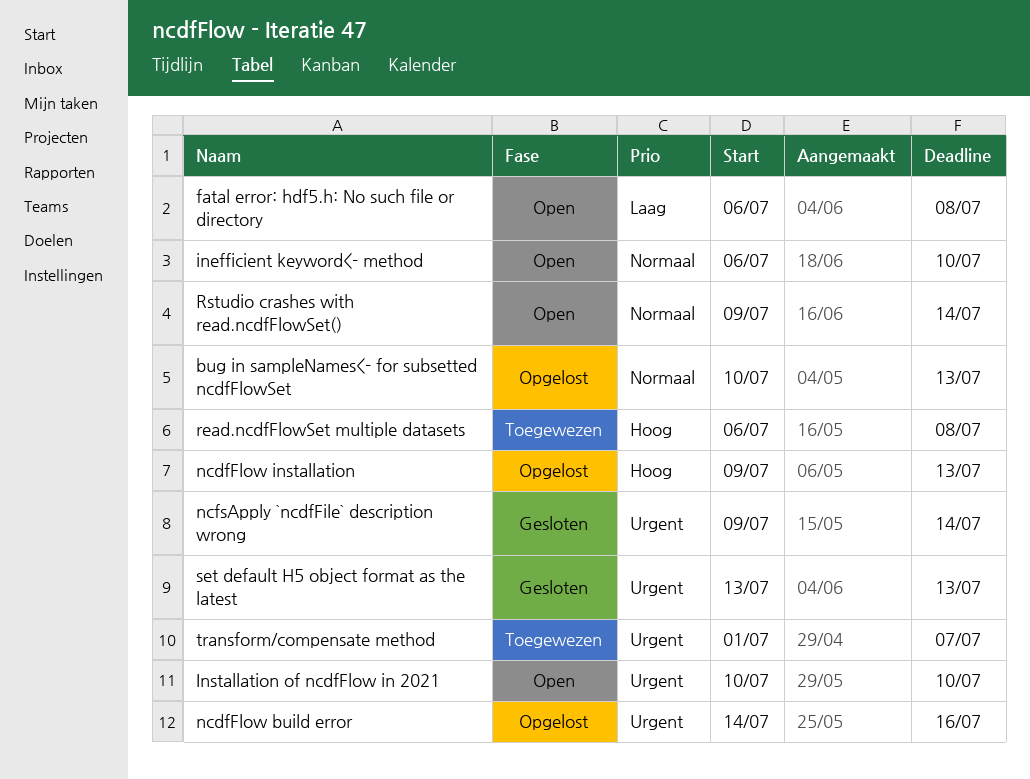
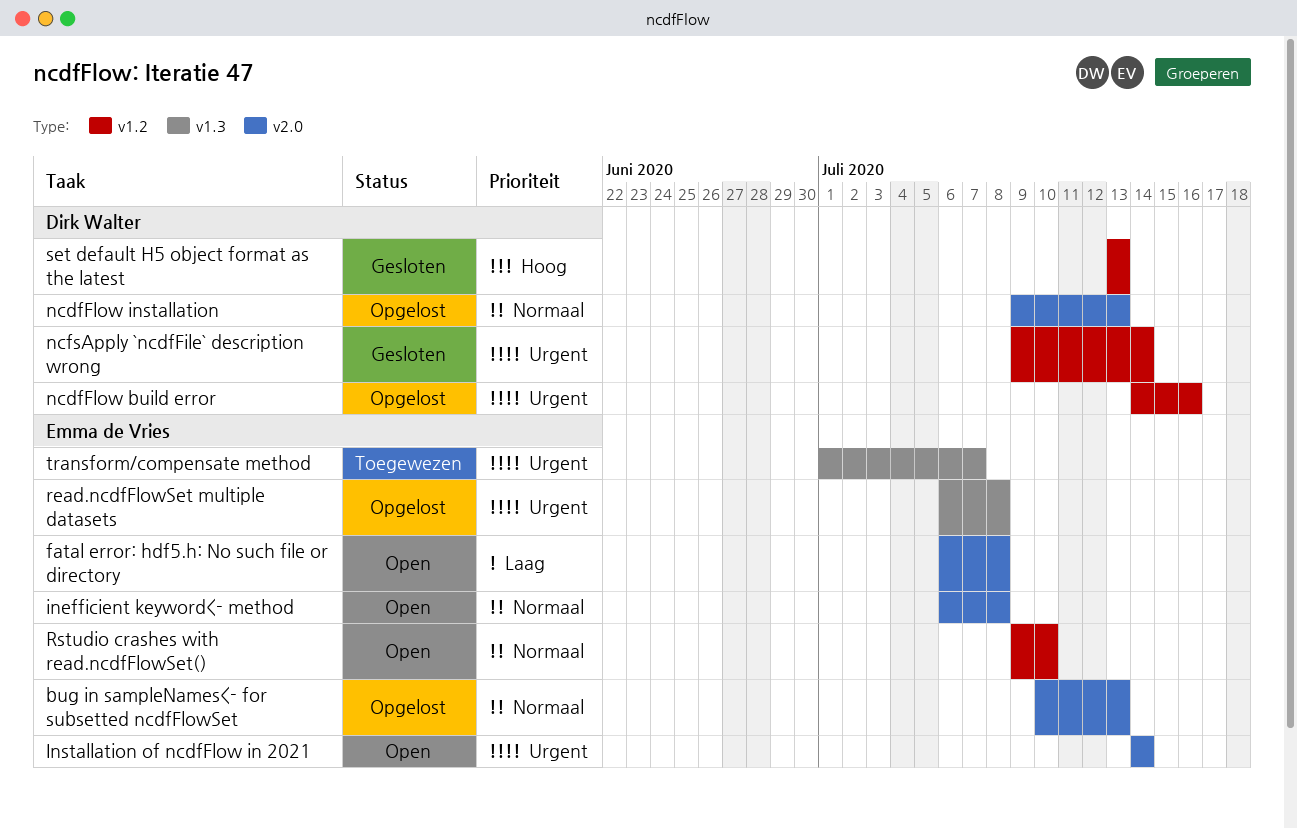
inefficient keyword<- method, due: Jul 10 -> Jul 8
Installation of ncdfFlow in 2021, start: Jul 10 -> Jul 14
Installation of ncdfFlow in 2021, due: Jul 10 -> Jul 14
ncdfFlow installation, priority: Hoog -> Normaal
read.ncdfFlowSet multiple datasets, status: Toegewezen -> Opgelost
read.ncdfFlowSet multiple datasets, priority: Hoog -> Urgent
Rstudio crashes with read.ncdfFlowSet(), due: Jul 14 -> Jul 10
set default H5 object format as the latest, priority: Urgent -> Hoog

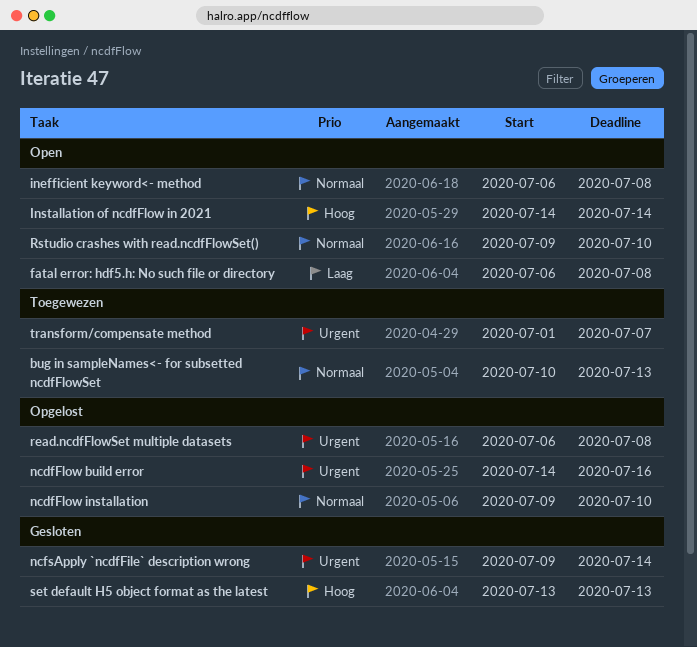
bug in sampleNames<- for subsetted ncdfFlowSet, status: Opgelost -> Toegewezen
Installation of ncdfFlow in 2021, priority: Urgent -> Hoog
ncdfFlow installation, due: Jul 13 -> Jul 10

